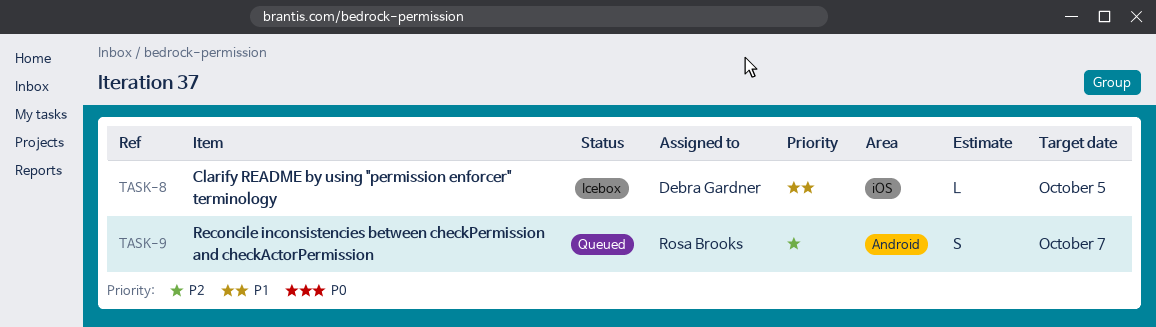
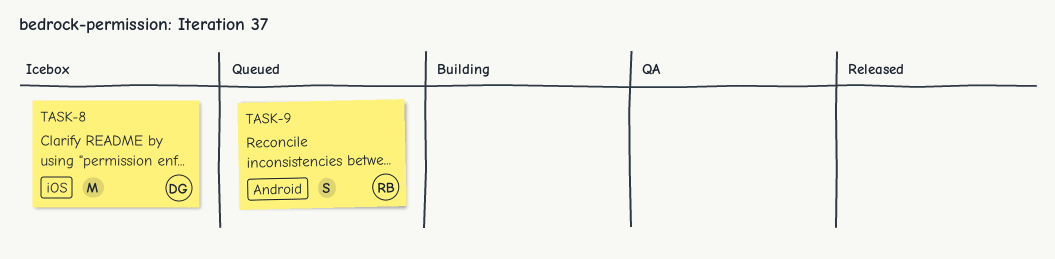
TASK-8, estimate: L -> M

